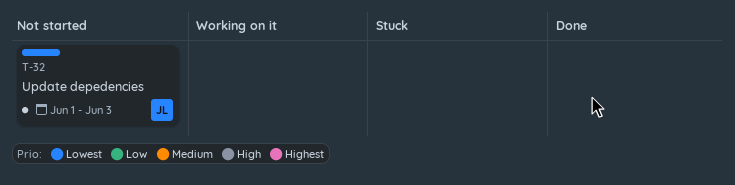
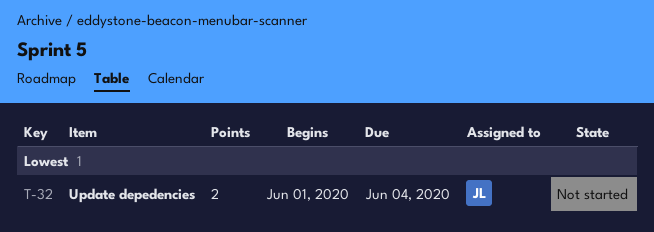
T-32, estimate: 1 -> 2
T-32, due: Jun 3 -> Jun 4

